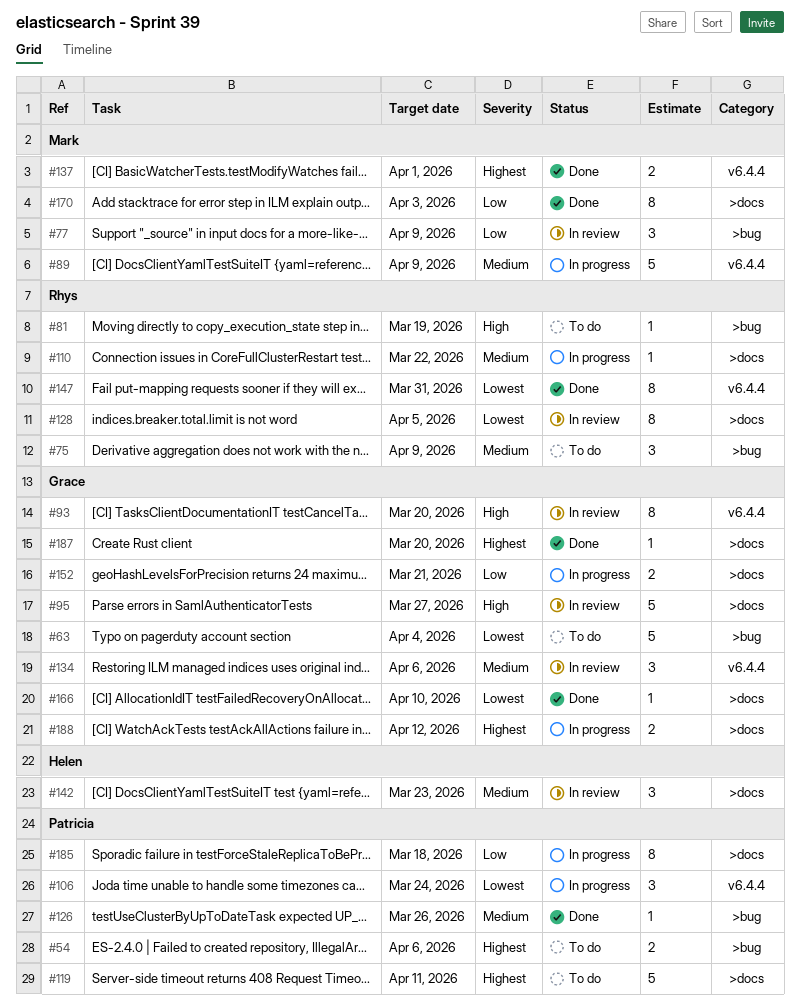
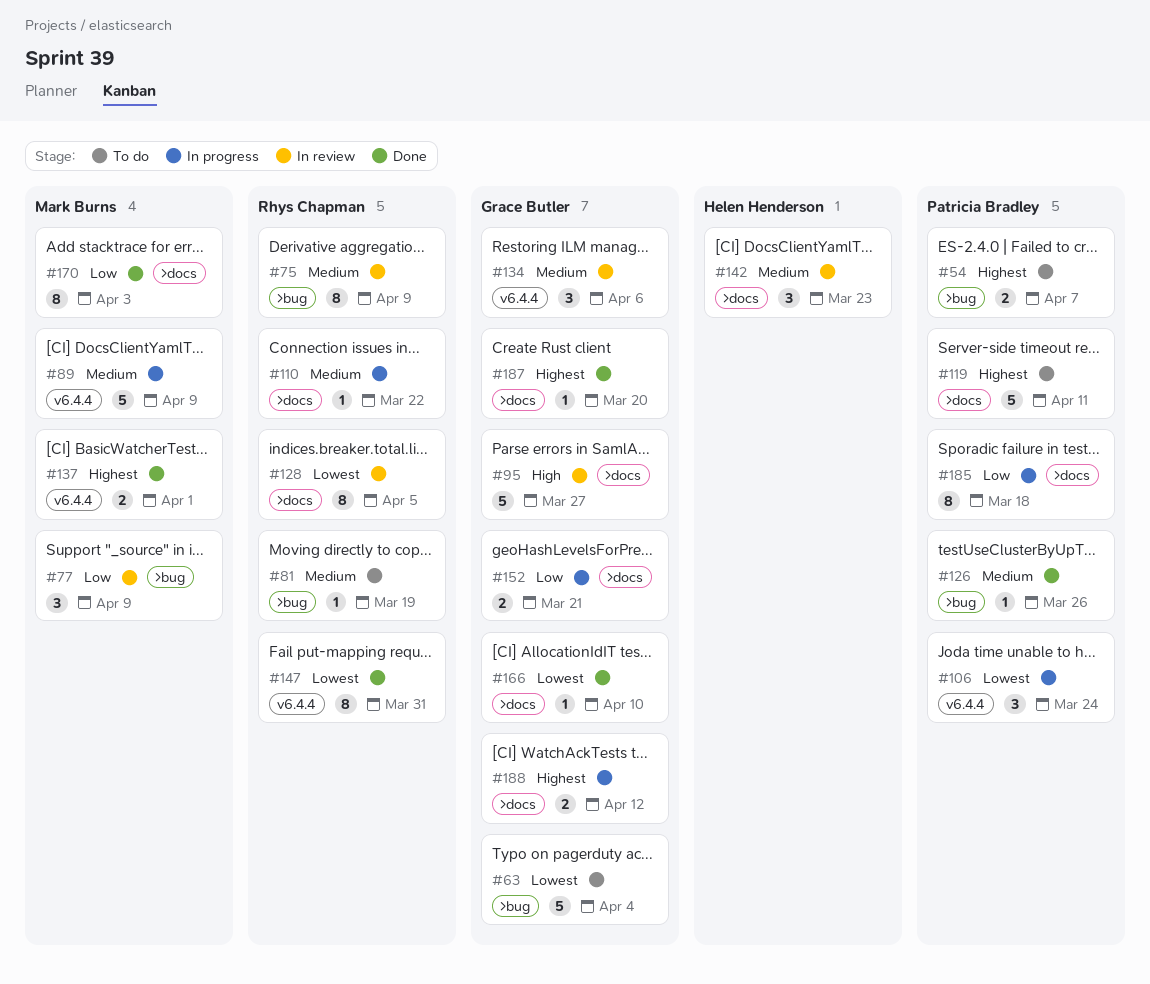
#54, due: Apr 6 -> Apr 7
#75, status: To do -> In review
#75, estimate: 3 -> 8
#81, priority: High -> Medium
#93: present -> none

